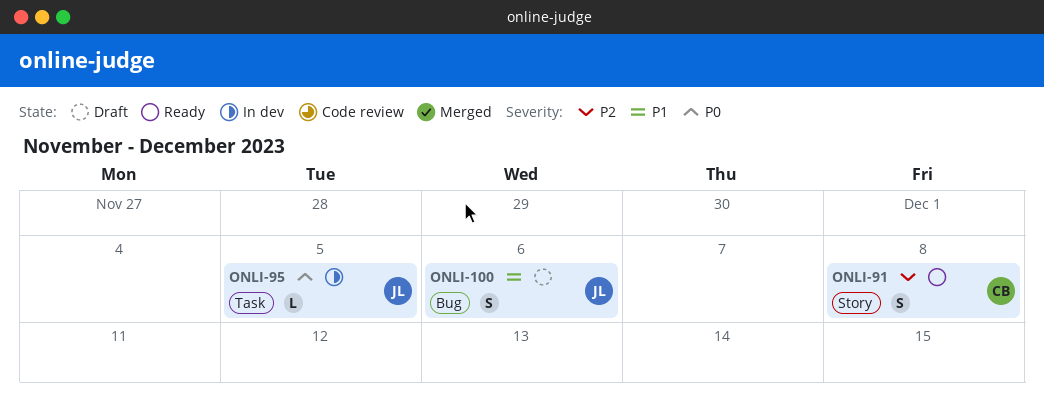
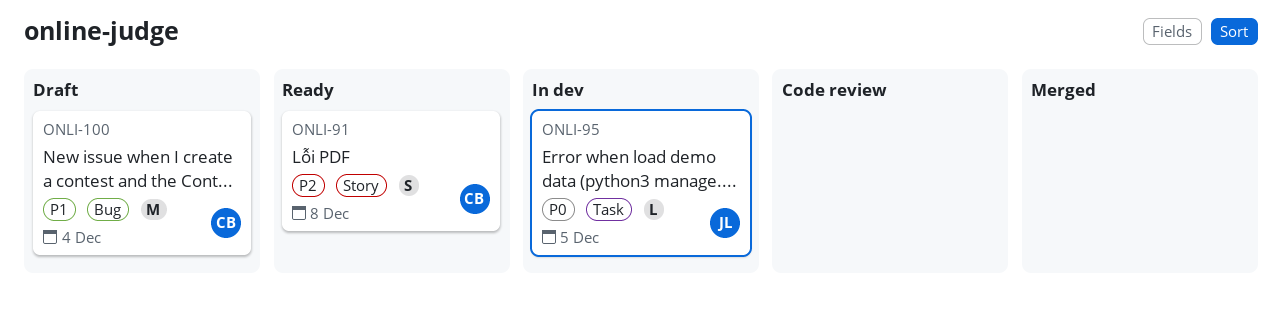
ONLI-100, owner: JL -> CB
ONLI-100, estimate: S -> M
ONLI-100, due: Dec 6 -> Dec 4

